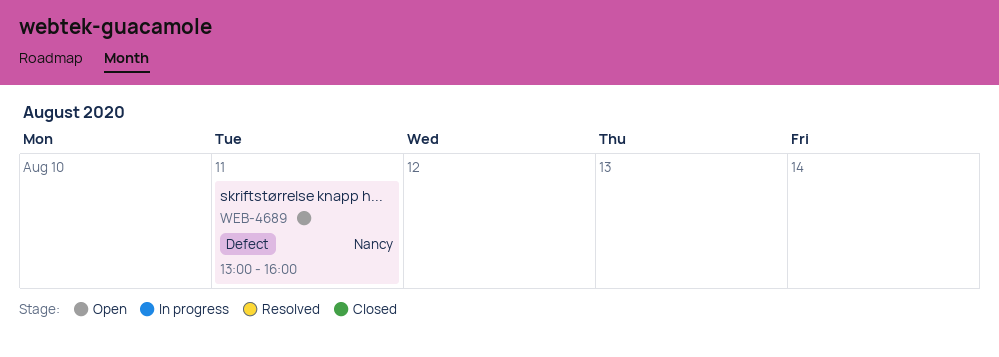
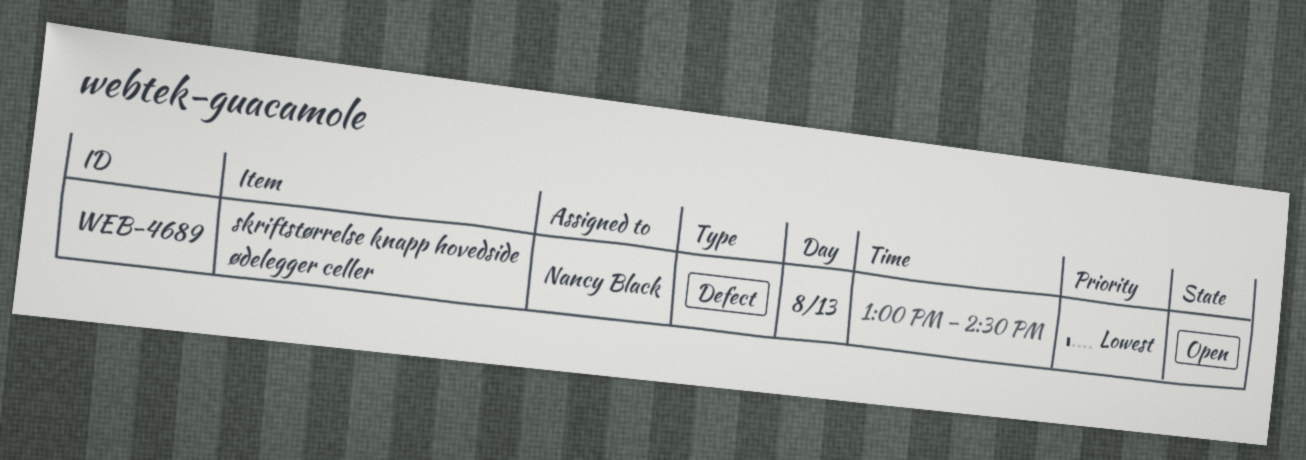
WEB-4689, day: Aug 11 -> Aug 13
WEB-4689, ends: 16:00 -> 14:30

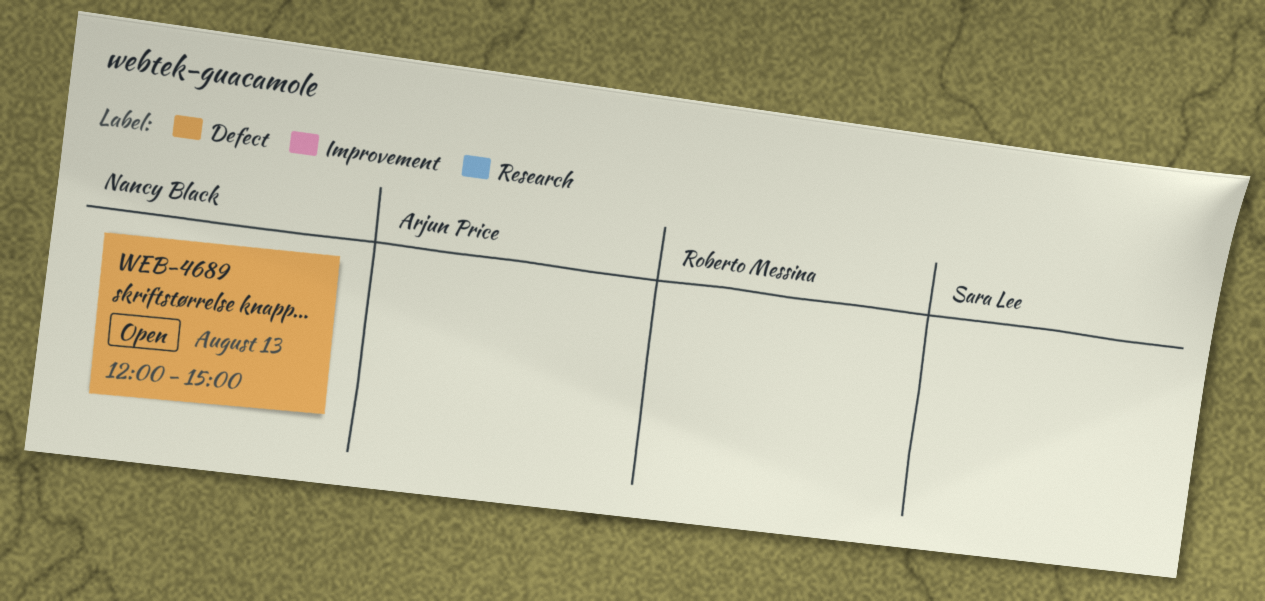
WEB-4689, begins: 13:00 -> 12:00
WEB-4689, ends: 14:30 -> 15:00

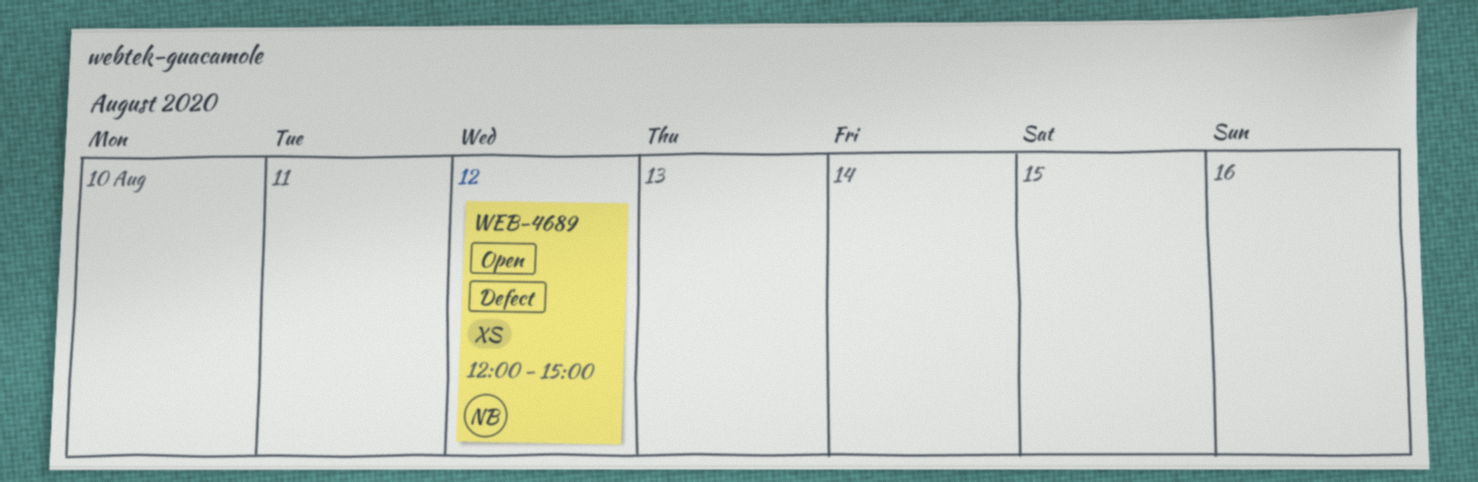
WEB-4689, day: Aug 13 -> Aug 12

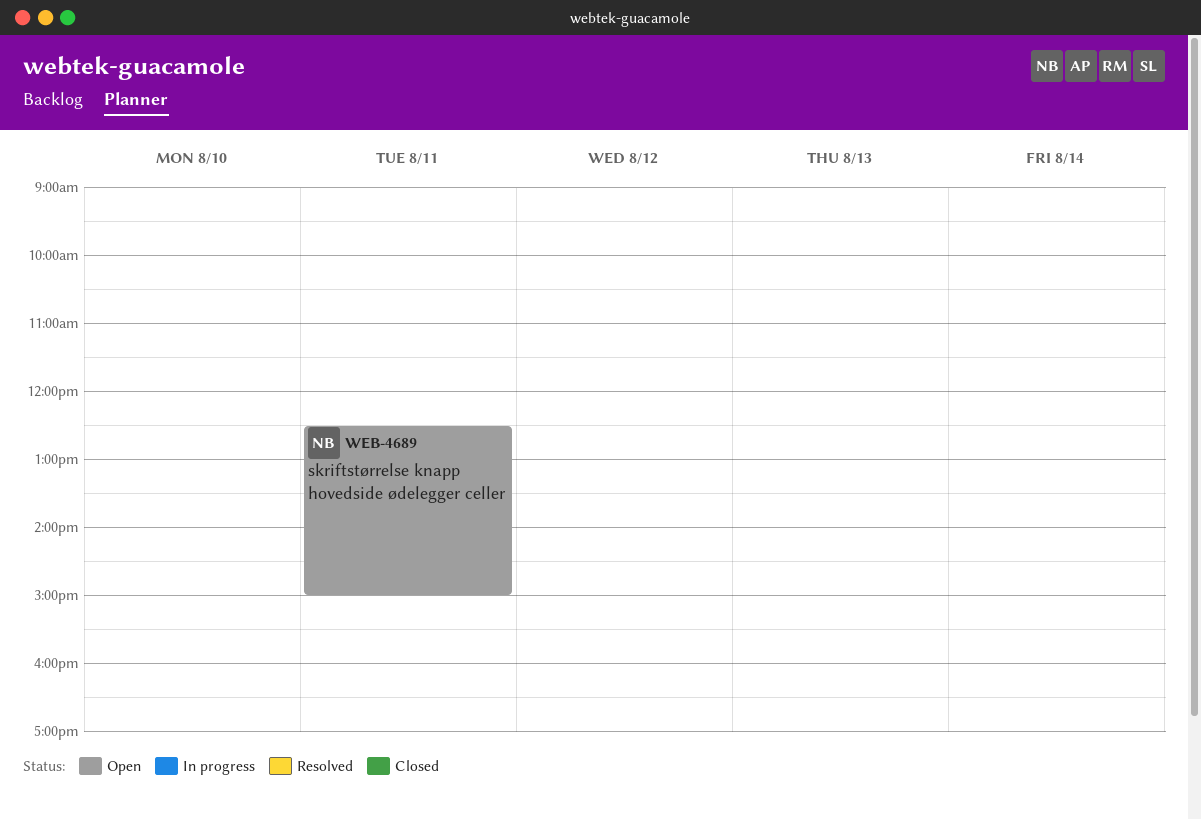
WEB-4689, day: Aug 12 -> Aug 11
WEB-4689, begins: 12:00 -> 12:30

